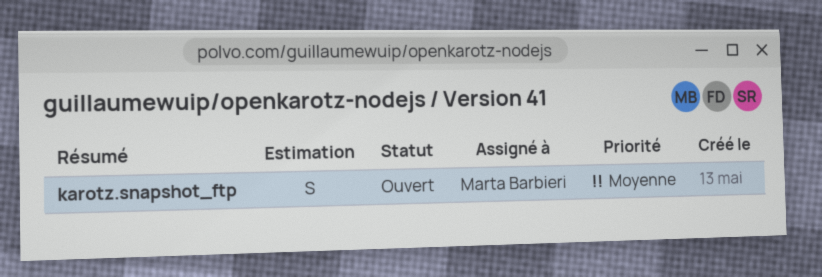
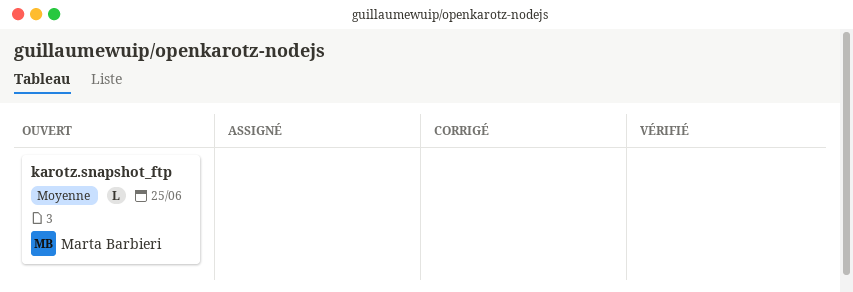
karotz.snapshot_ftp, estimate: S -> L

